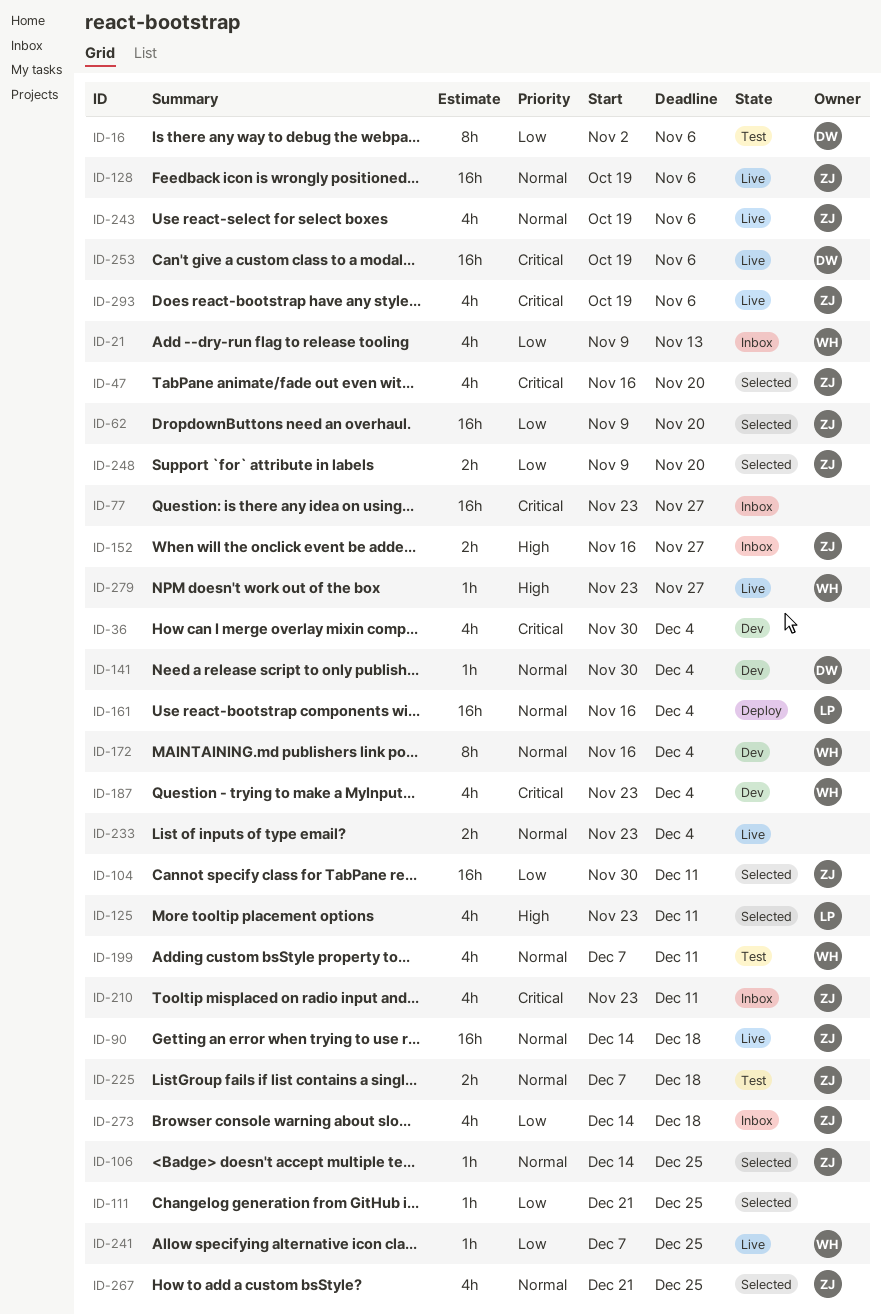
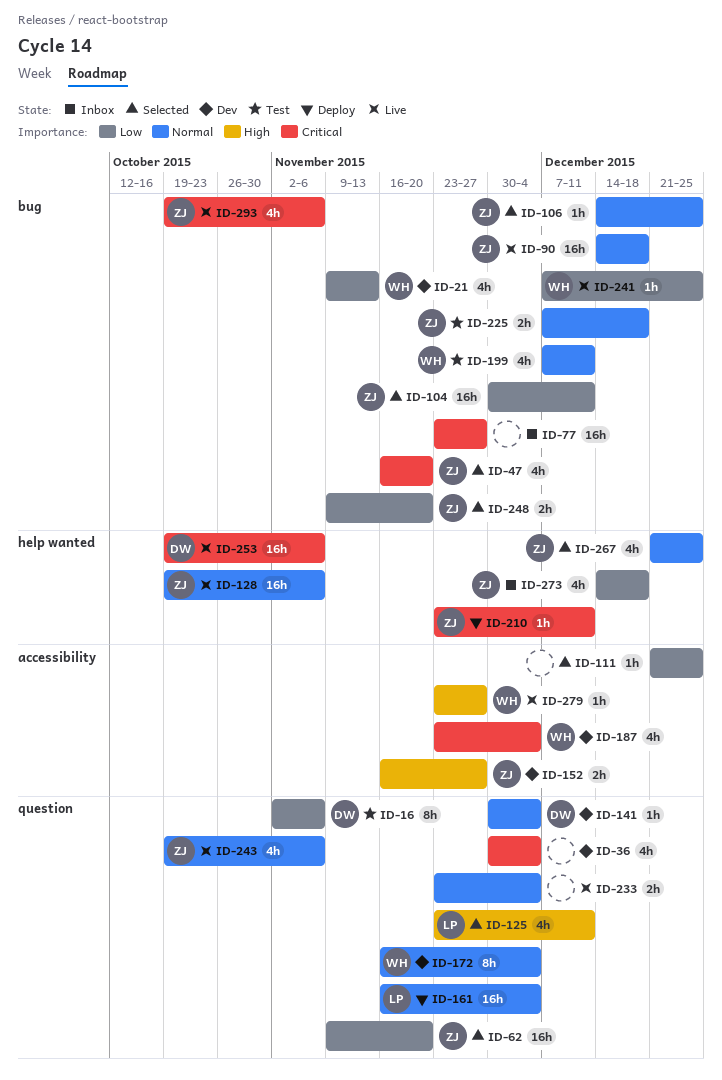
ID-21, status: Inbox -> Dev
ID-152, status: Inbox -> Dev
ID-210, status: Inbox -> Deploy
ID-210, estimate: 4h -> 1h

